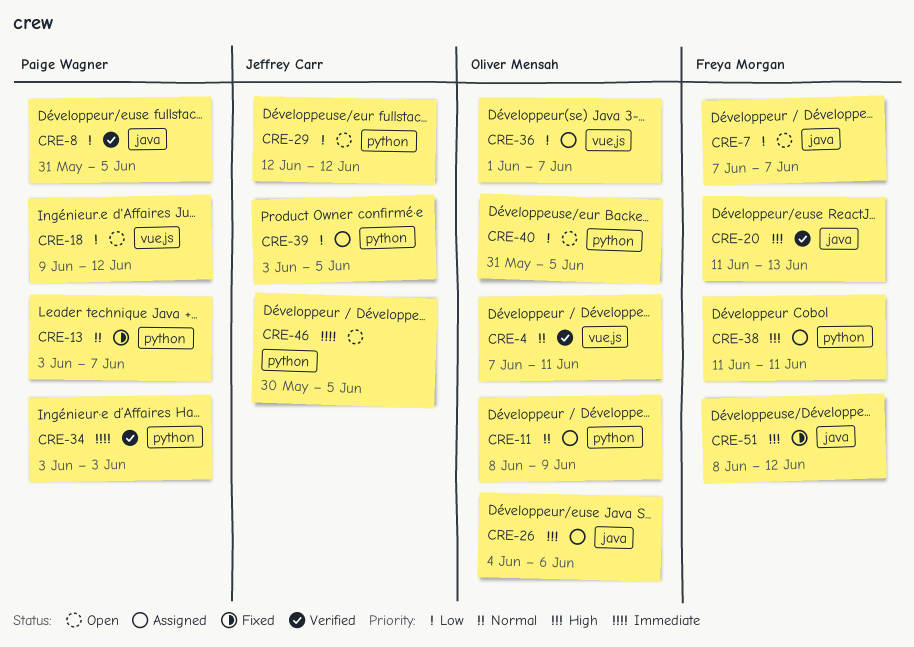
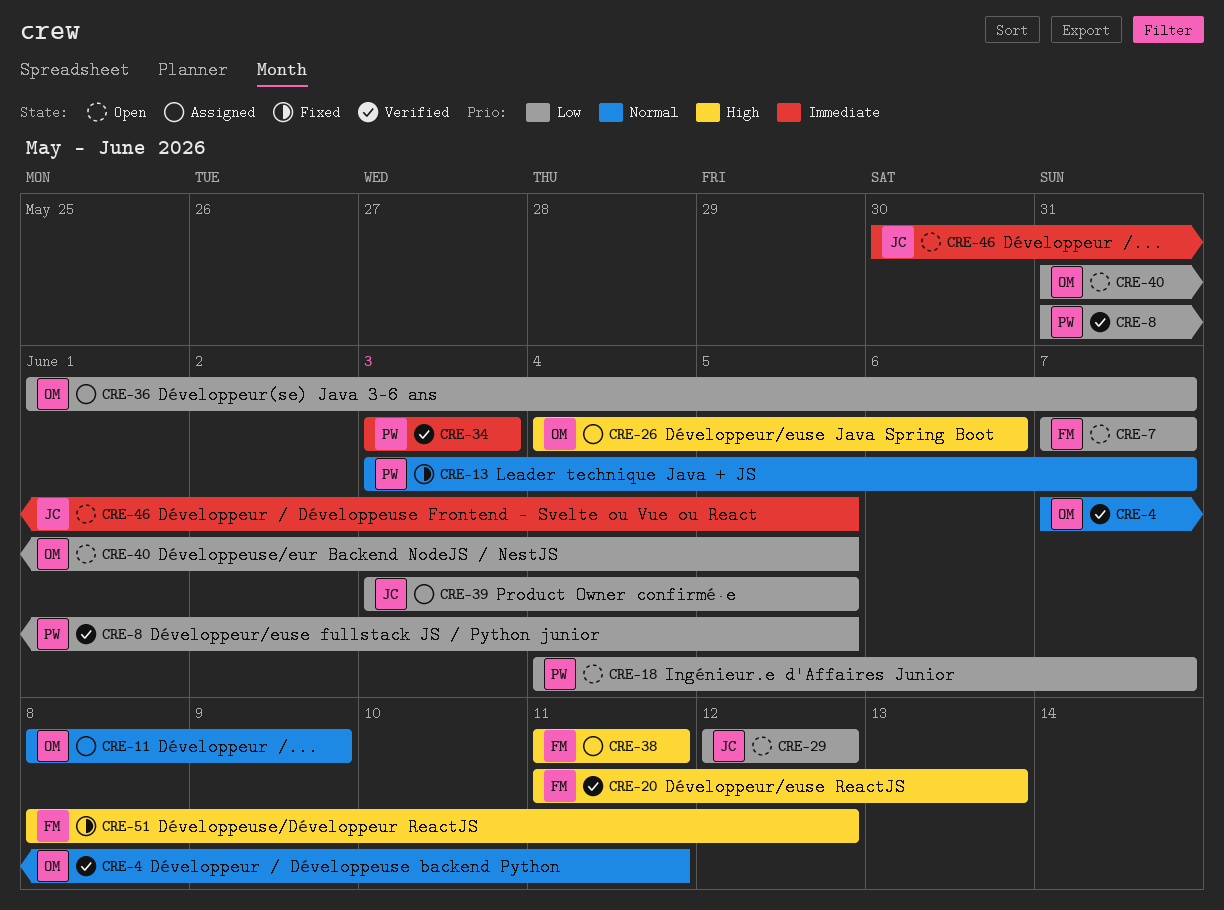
CRE-18, start: Jun 9 -> Jun 4
CRE-18, due: Jun 12 -> Jun 7

